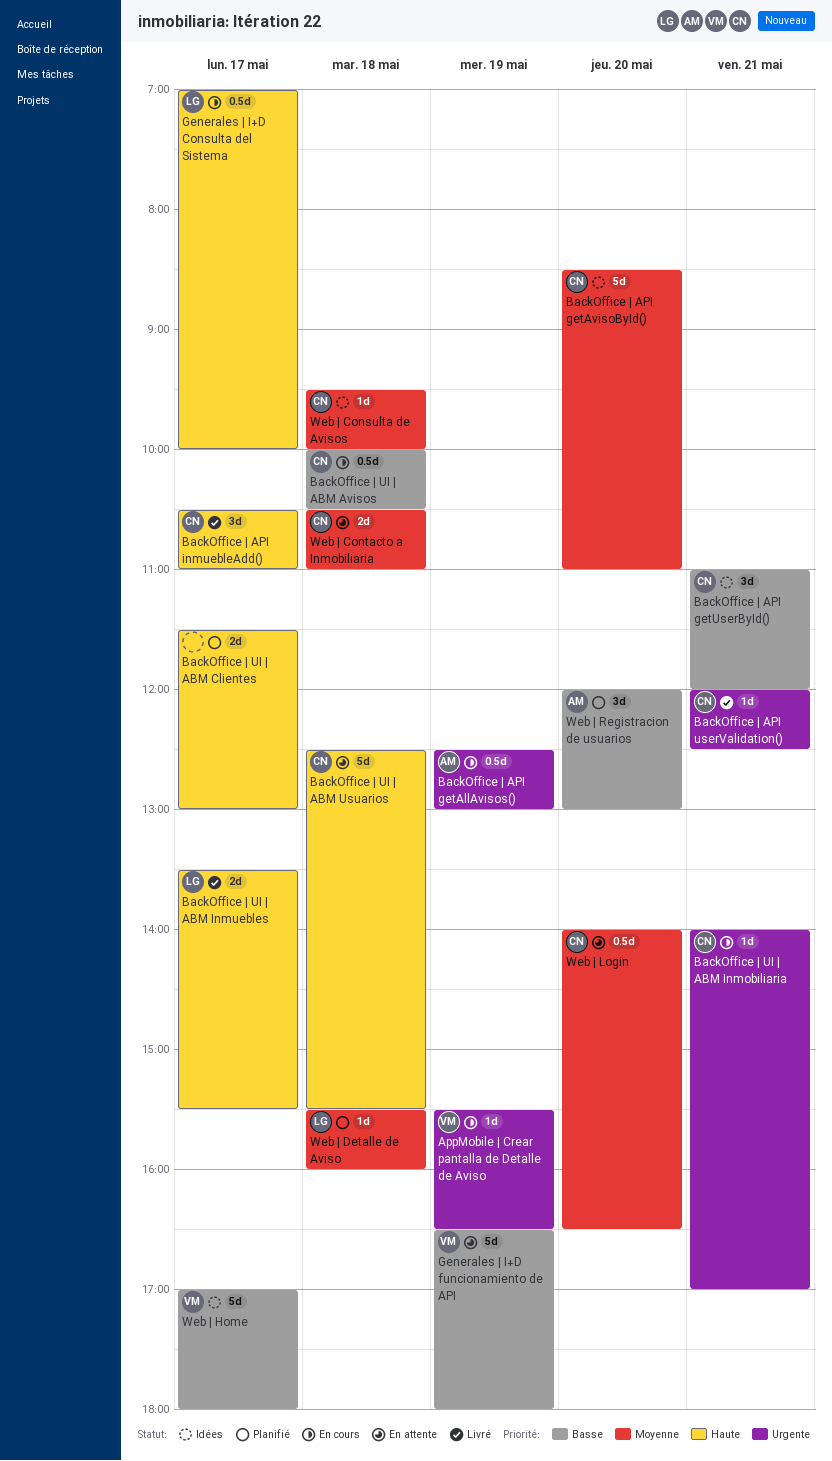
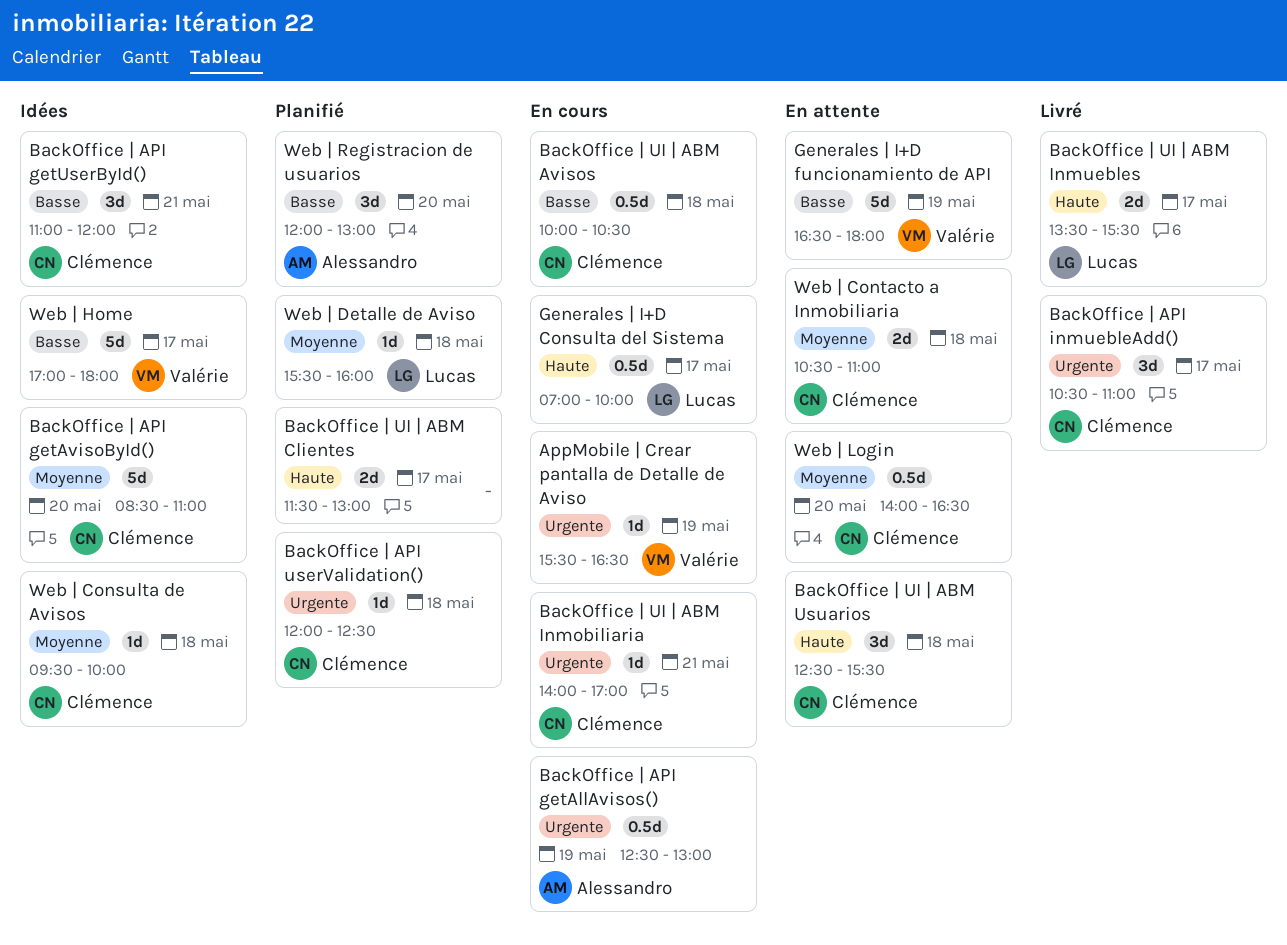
BackOffice | API inmuebleAdd(), priority: Haute -> Urgente
BackOffice | API userValidation(), status: Livré -> Planifié
BackOffice | API userValidation(), day: May 21 -> May 18
BackOffice | UI | ABM Usuarios, estimate: 5d -> 3d

